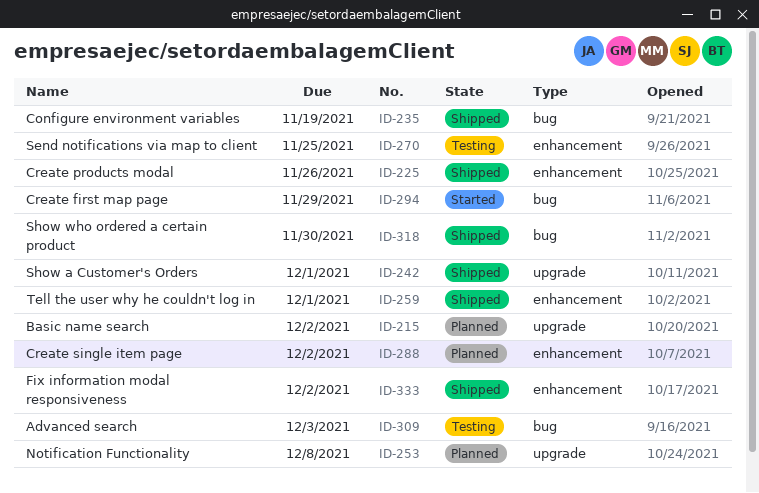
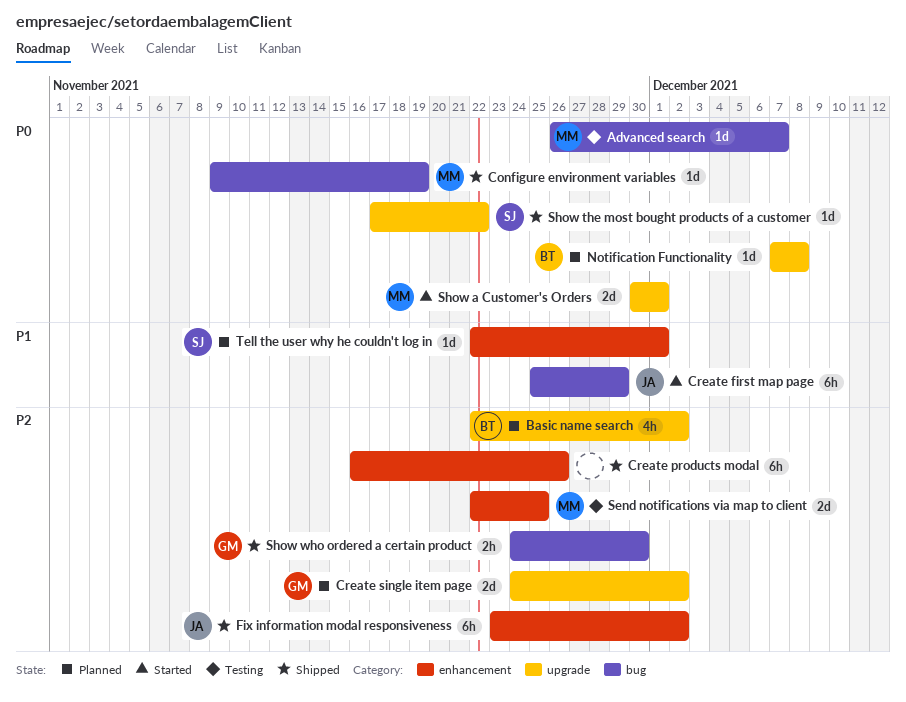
Advanced search, due: Dec 3 -> Dec 7
Create single item page, label: enhancement -> upgrade
Show a Customer's Orders, status: Shipped -> Started
Show the most bought products of a customer: none -> present
Tell the user why he couldn't log in, status: Shipped -> Planned

